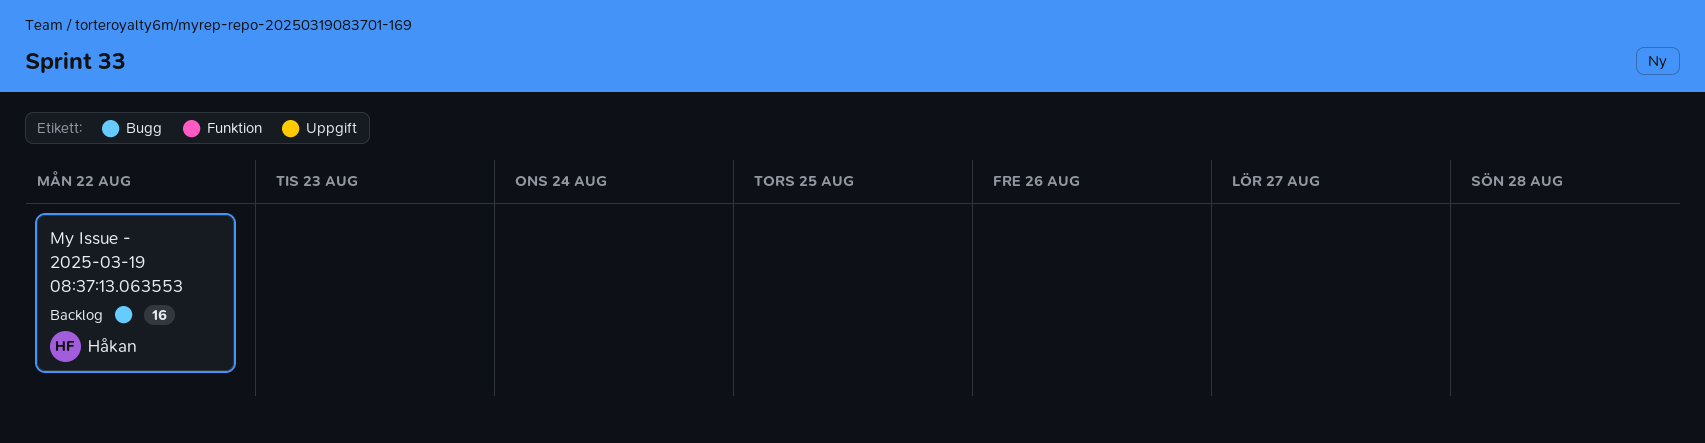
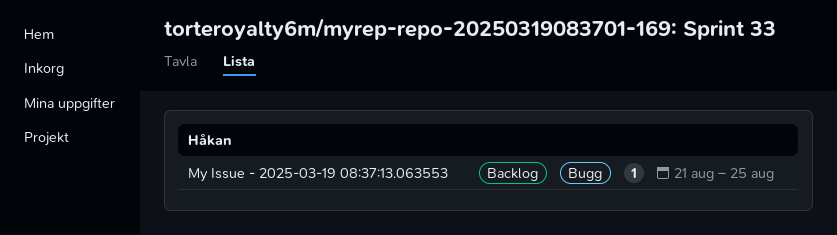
My Issue - 2025-03-19 08:37:13.063553, estimate: 16 -> 1
My Issue - 2025-03-19 08:37:13.063553, due: Aug 22 -> Aug 25

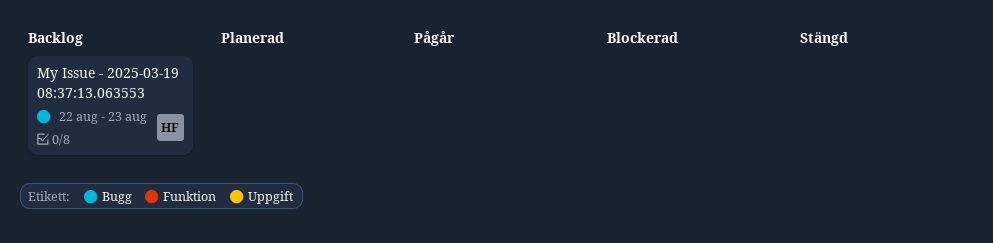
My Issue - 2025-03-19 08:37:13.063553, start: Aug 21 -> Aug 22
My Issue - 2025-03-19 08:37:13.063553, due: Aug 25 -> Aug 23

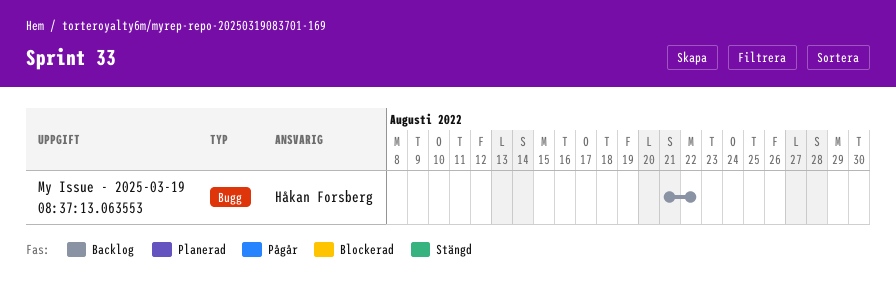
My Issue - 2025-03-19 08:37:13.063553, start: Aug 22 -> Aug 21
My Issue - 2025-03-19 08:37:13.063553, due: Aug 23 -> Aug 22

